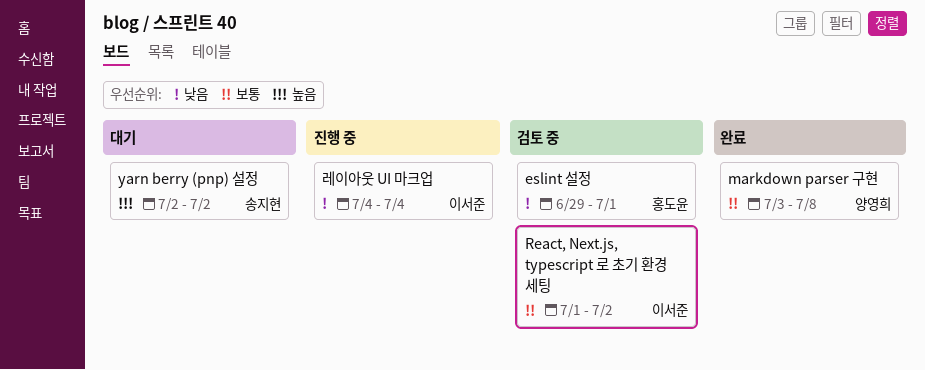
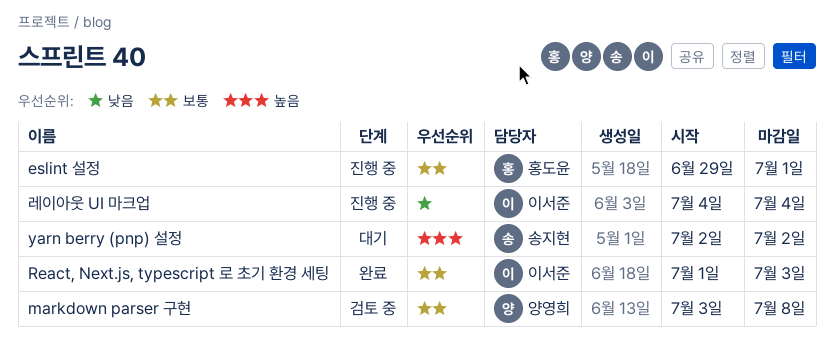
eslint 설정, status: 검토 중 -> 진행 중
eslint 설정, priority: 낮음 -> 보통
markdown parser 구현, status: 완료 -> 검토 중
React, Next.js, typescript 로 초기 환경 세팅, status: 검토 중 -> 완료
React, Next.js, typescript 로 초기 환경 세팅, due: Jul 2 -> Jul 3

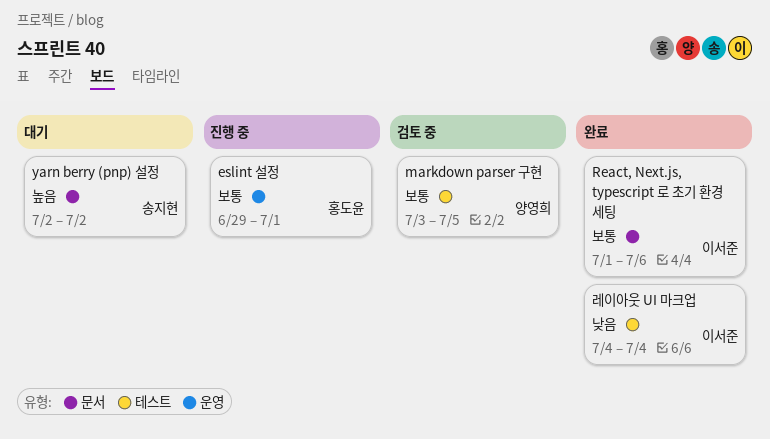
markdown parser 구현, due: Jul 8 -> Jul 5
React, Next.js, typescript 로 초기 환경 세팅, due: Jul 3 -> Jul 6
레이아웃 UI 마크업, status: 진행 중 -> 완료

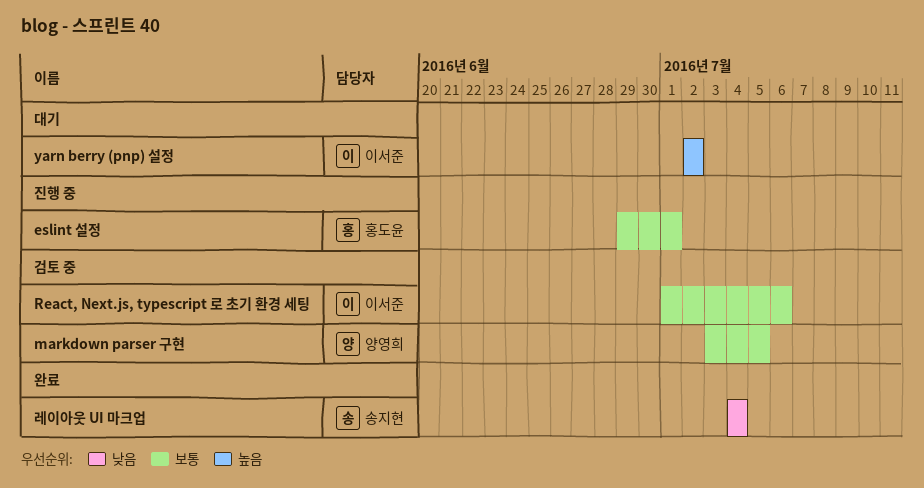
React, Next.js, typescript 로 초기 환경 세팅, status: 완료 -> 검토 중
yarn berry (pnp) 설정, owner: 송지현 -> 이서준
레이아웃 UI 마크업, owner: 이서준 -> 송지현

